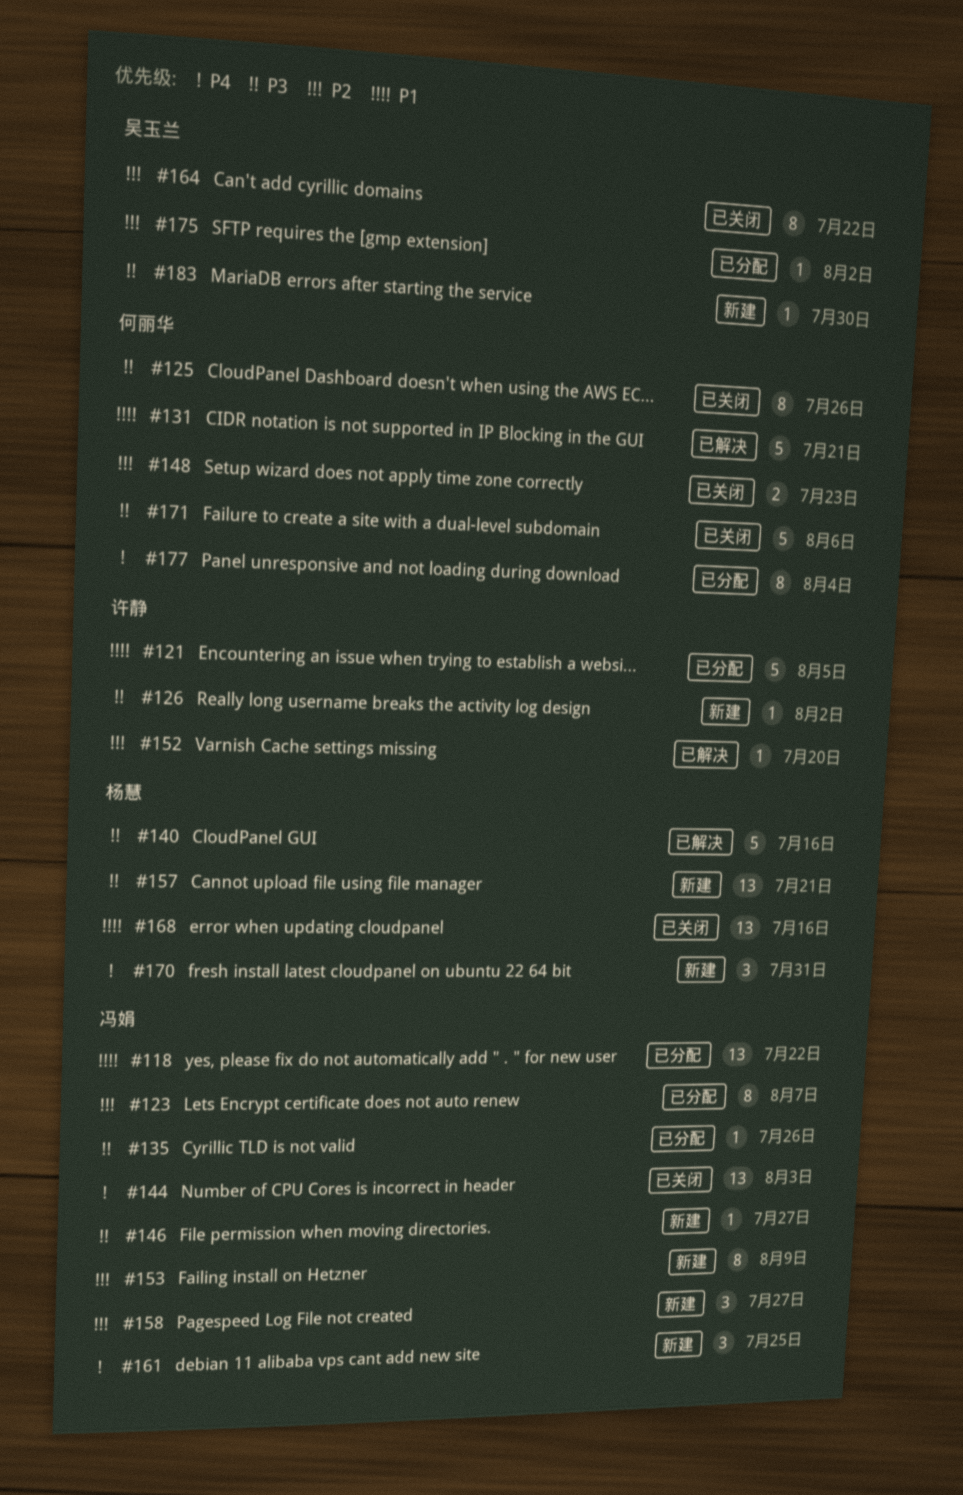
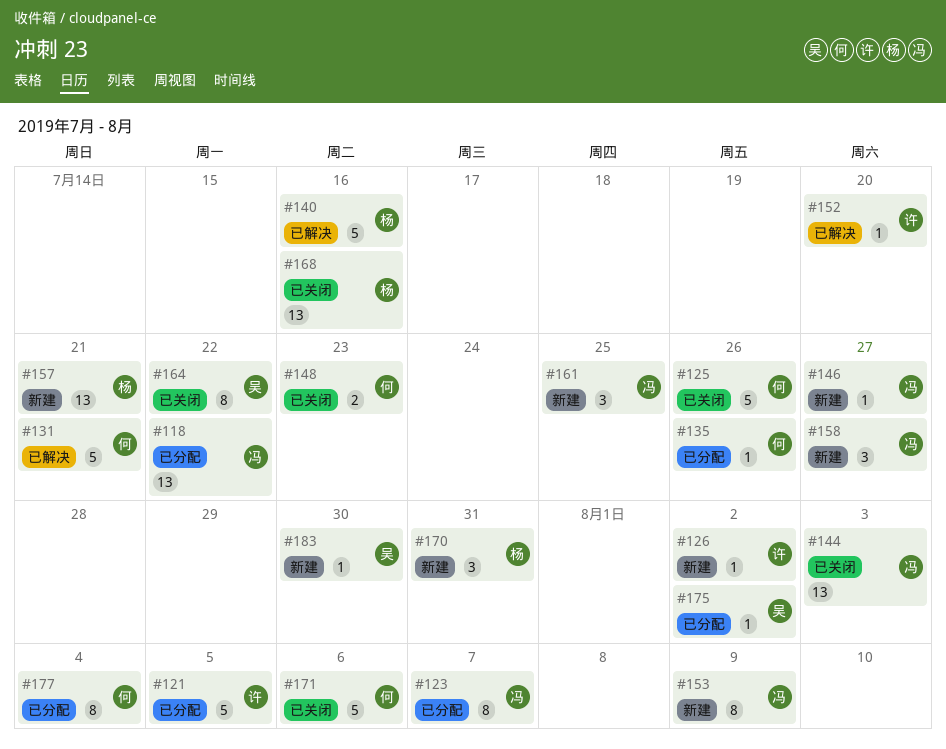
#125, estimate: 8 -> 5
#135, owner: 冯娟 -> 何丽华

